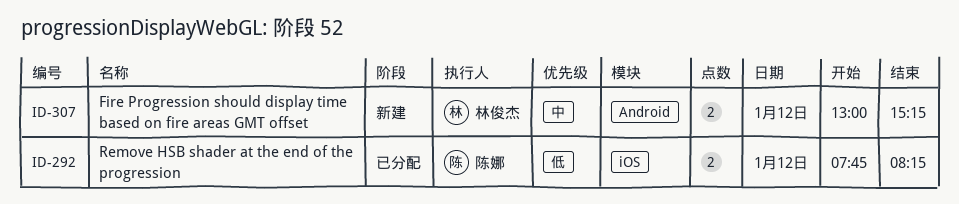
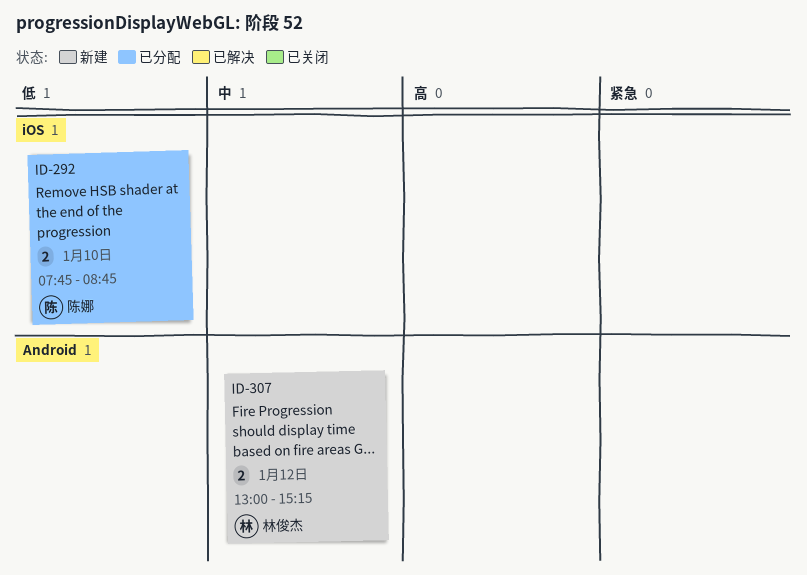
ID-292, day: Jan 12 -> Jan 10
ID-292, ends: 08:15 -> 08:45

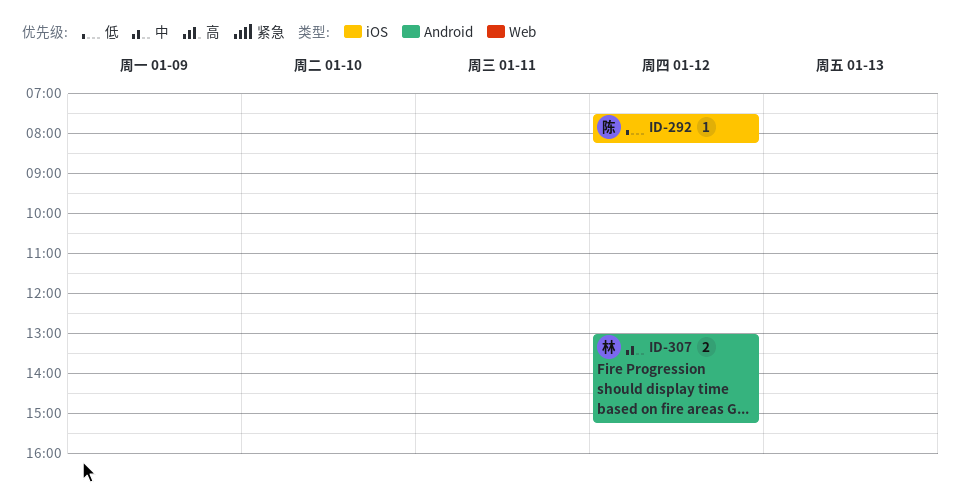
ID-292, estimate: 2 -> 1
ID-292, day: Jan 10 -> Jan 12
ID-292, begins: 07:45 -> 07:30
ID-292, ends: 08:45 -> 08:15

